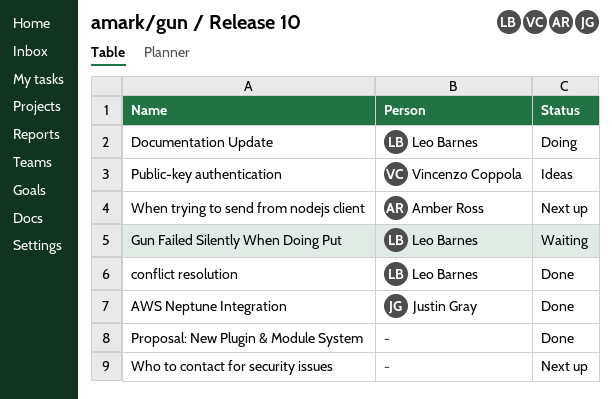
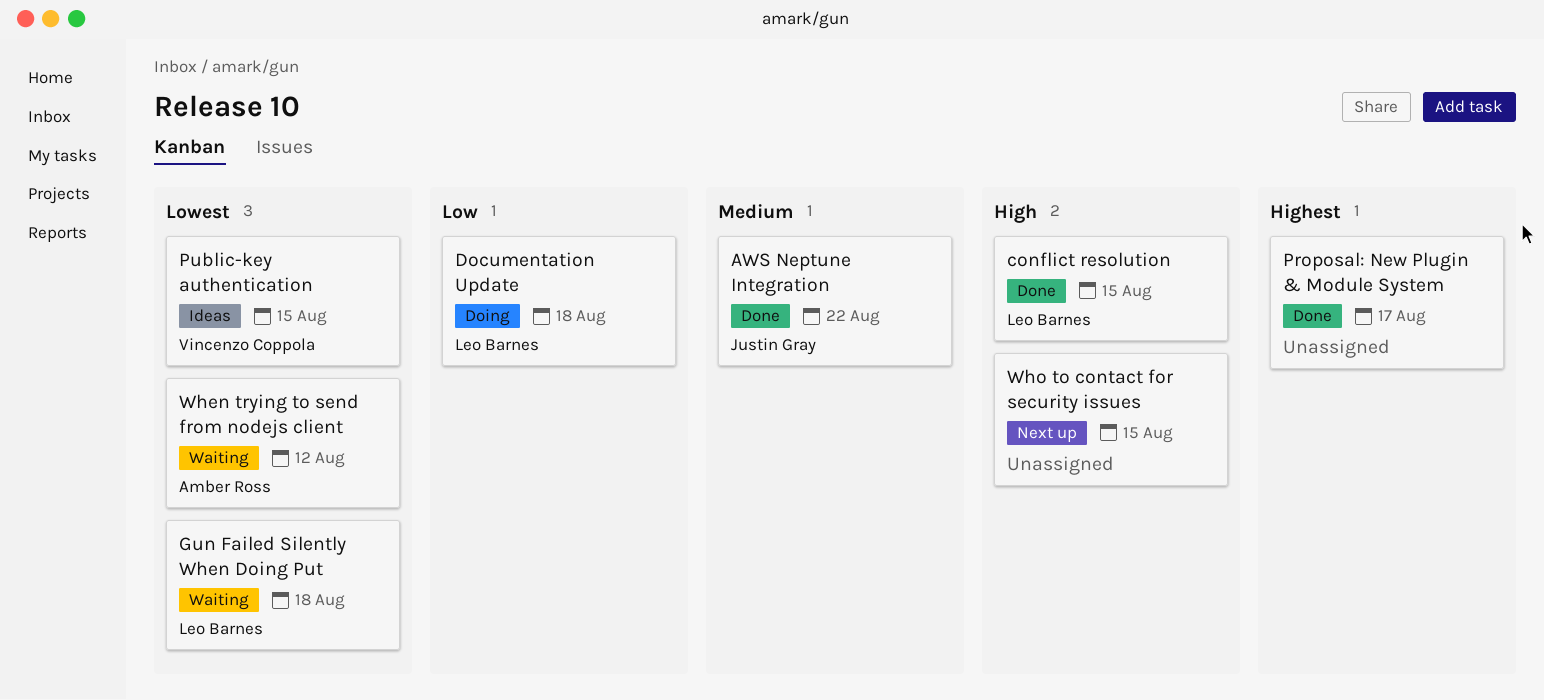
When trying to send from nodejs client, status: Next up -> Waiting

